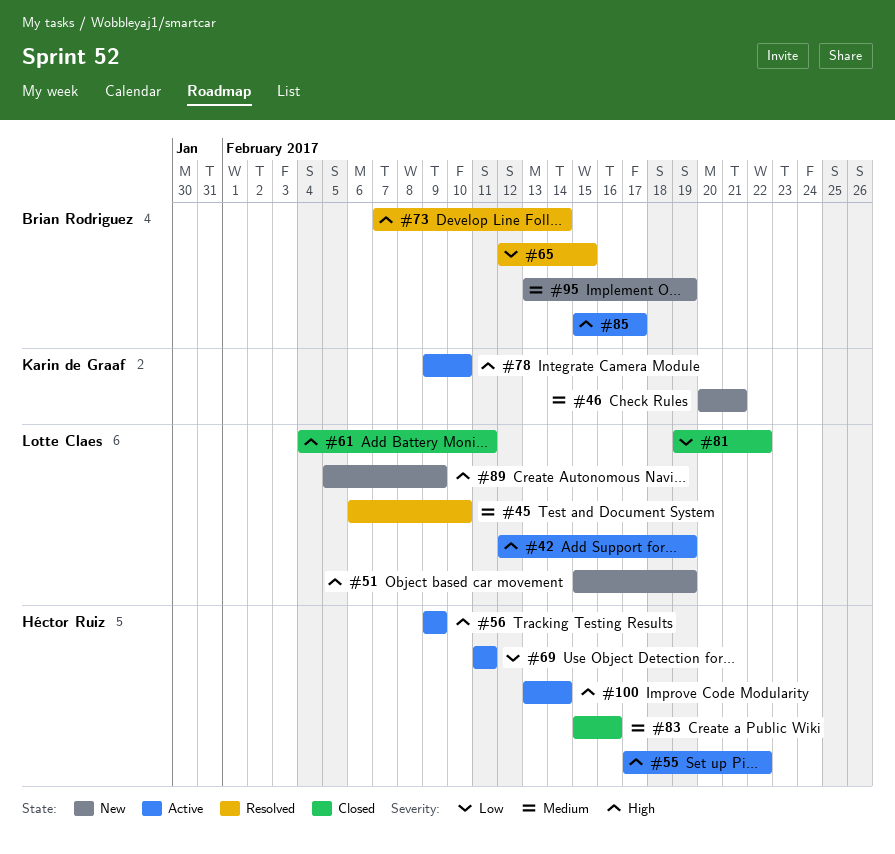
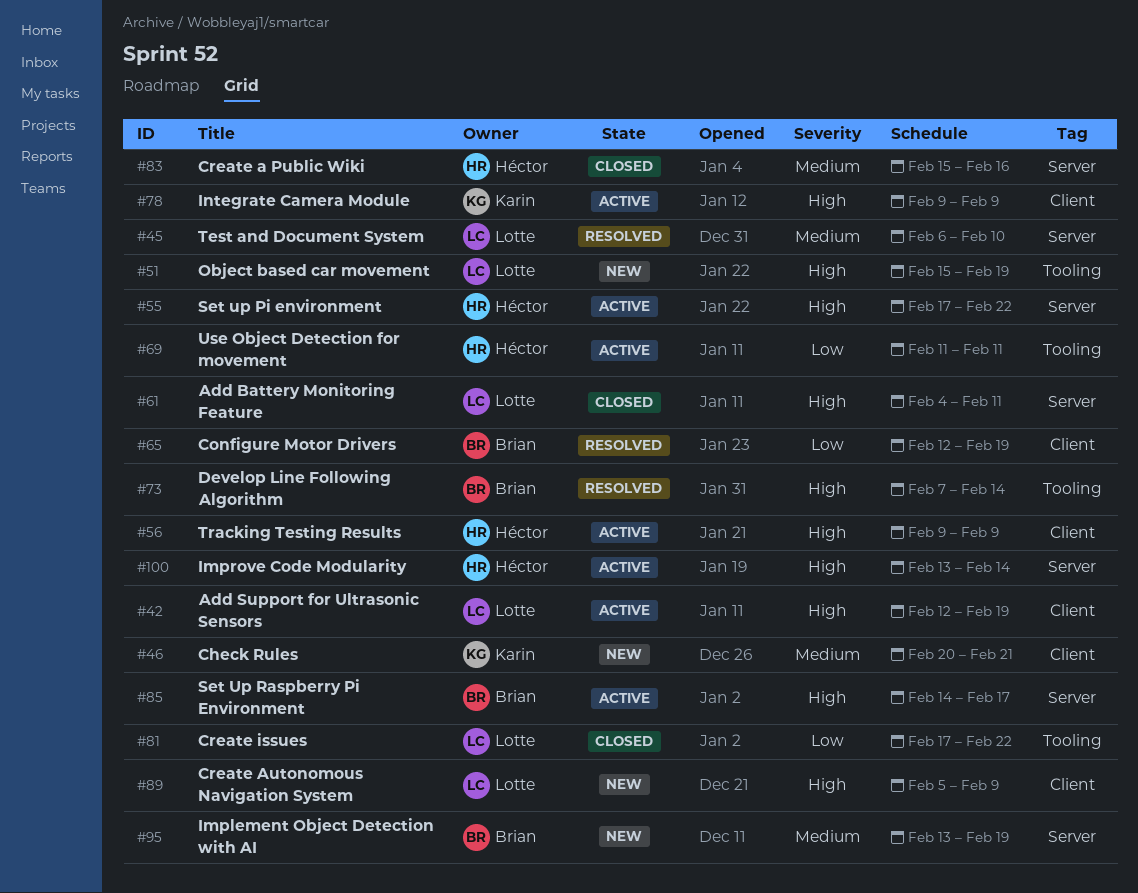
#65, due: Feb 15 -> Feb 19
#78, due: Feb 10 -> Feb 9
#81, start: Feb 19 -> Feb 17
#85, start: Feb 15 -> Feb 14

